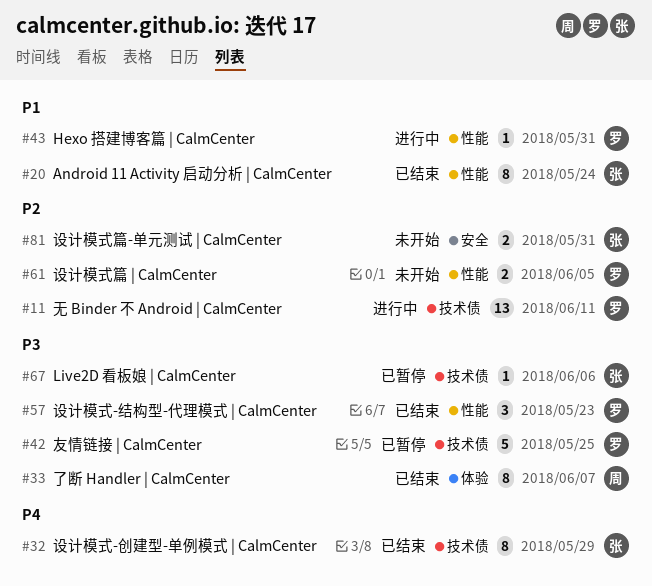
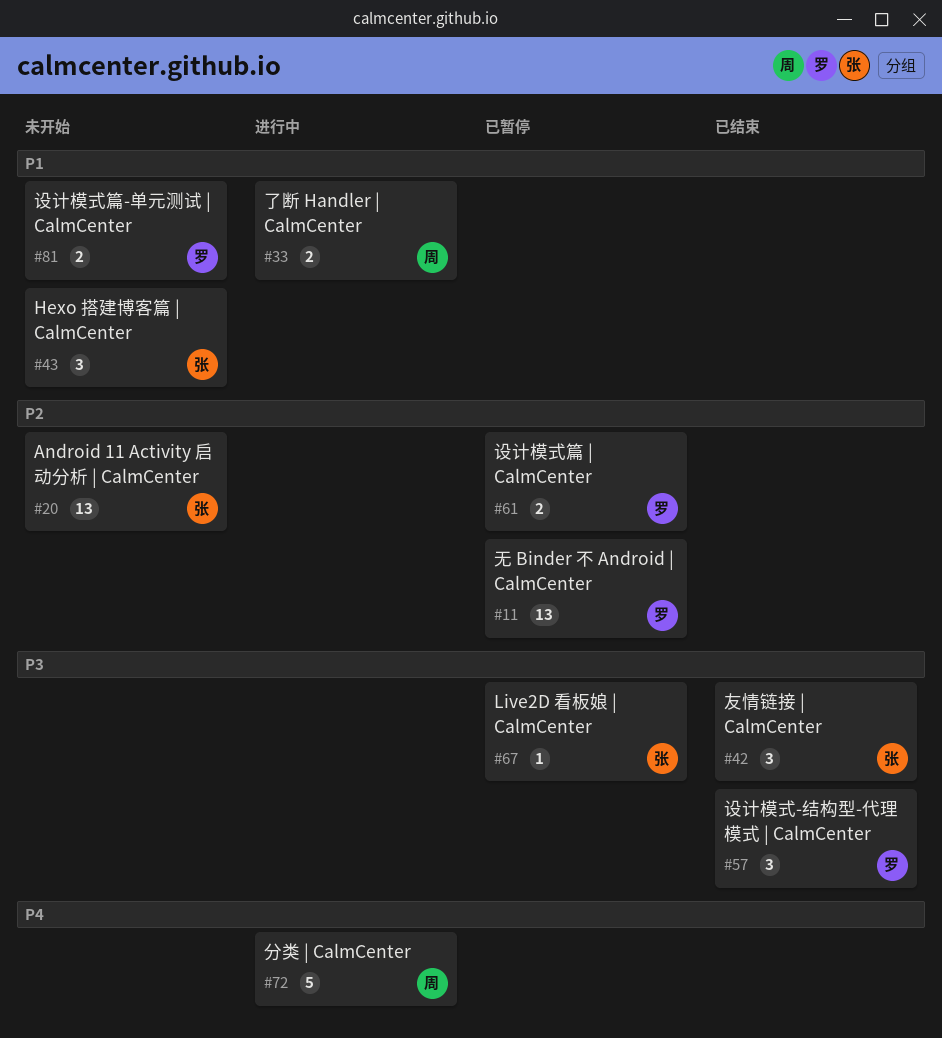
#11, status: 进行中 -> 已暂停
#20, status: 已结束 -> 未开始
#20, priority: P1 -> P2
#20, estimate: 8 -> 13
#32: present -> none
#33, status: 已结束 -> 进行中
#33, priority: P3 -> P1
#33, estimate: 8 -> 2
#42, status: 已暂停 -> 已结束
#42, owner: 罗 -> 张
#42, estimate: 5 -> 3
#43, status: 进行中 -> 未开始
#43, owner: 罗 -> 张
#43, estimate: 1 -> 3
#61, status: 未开始 -> 已暂停
#72: none -> present
#81, owner: 张 -> 罗
#81, priority: P2 -> P1

